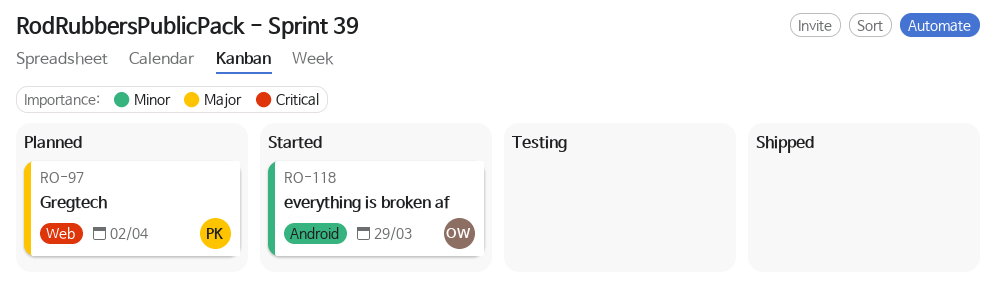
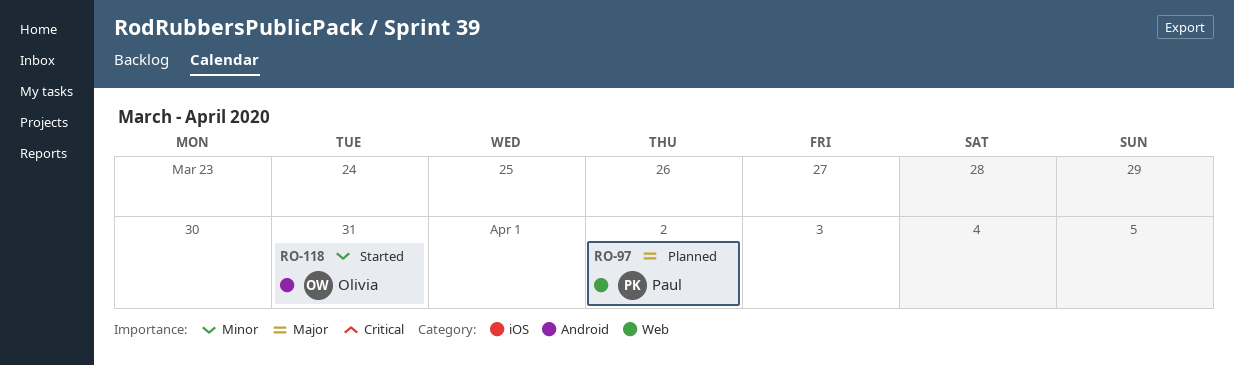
RO-118, due: Mar 29 -> Mar 31

